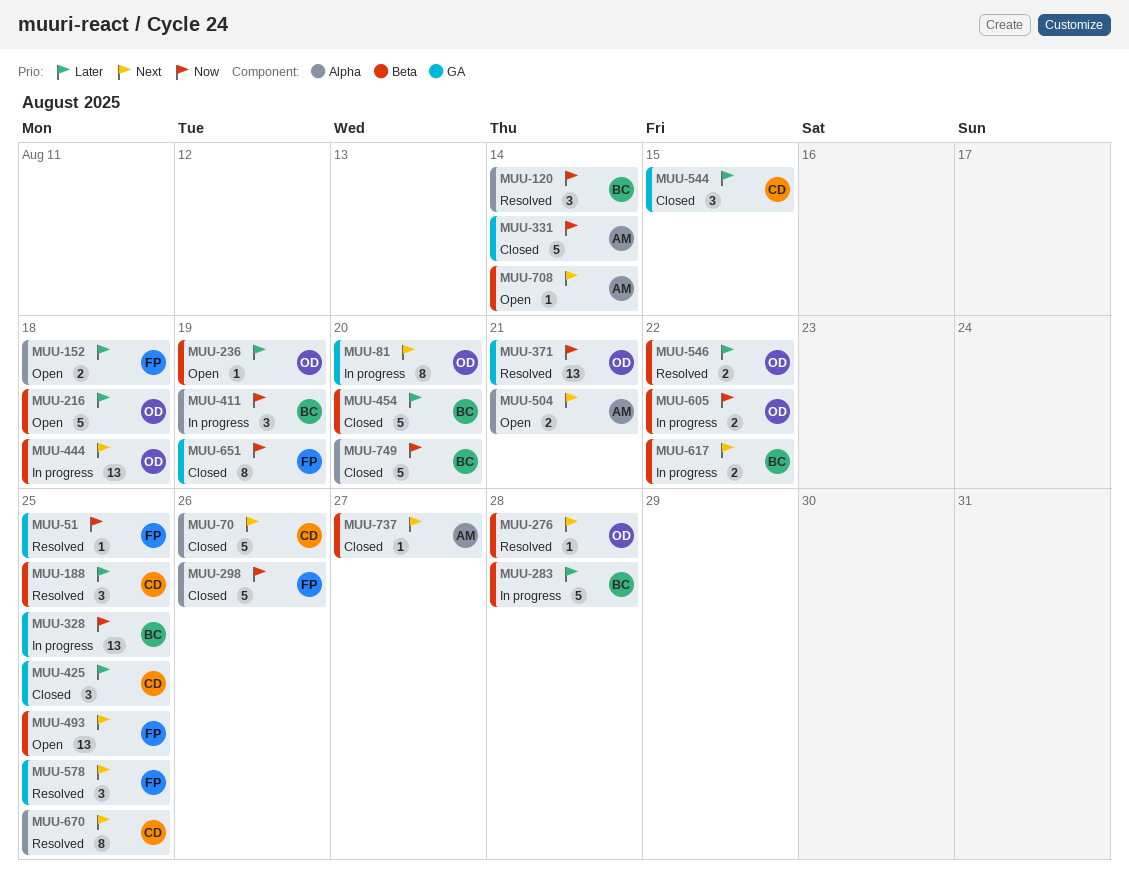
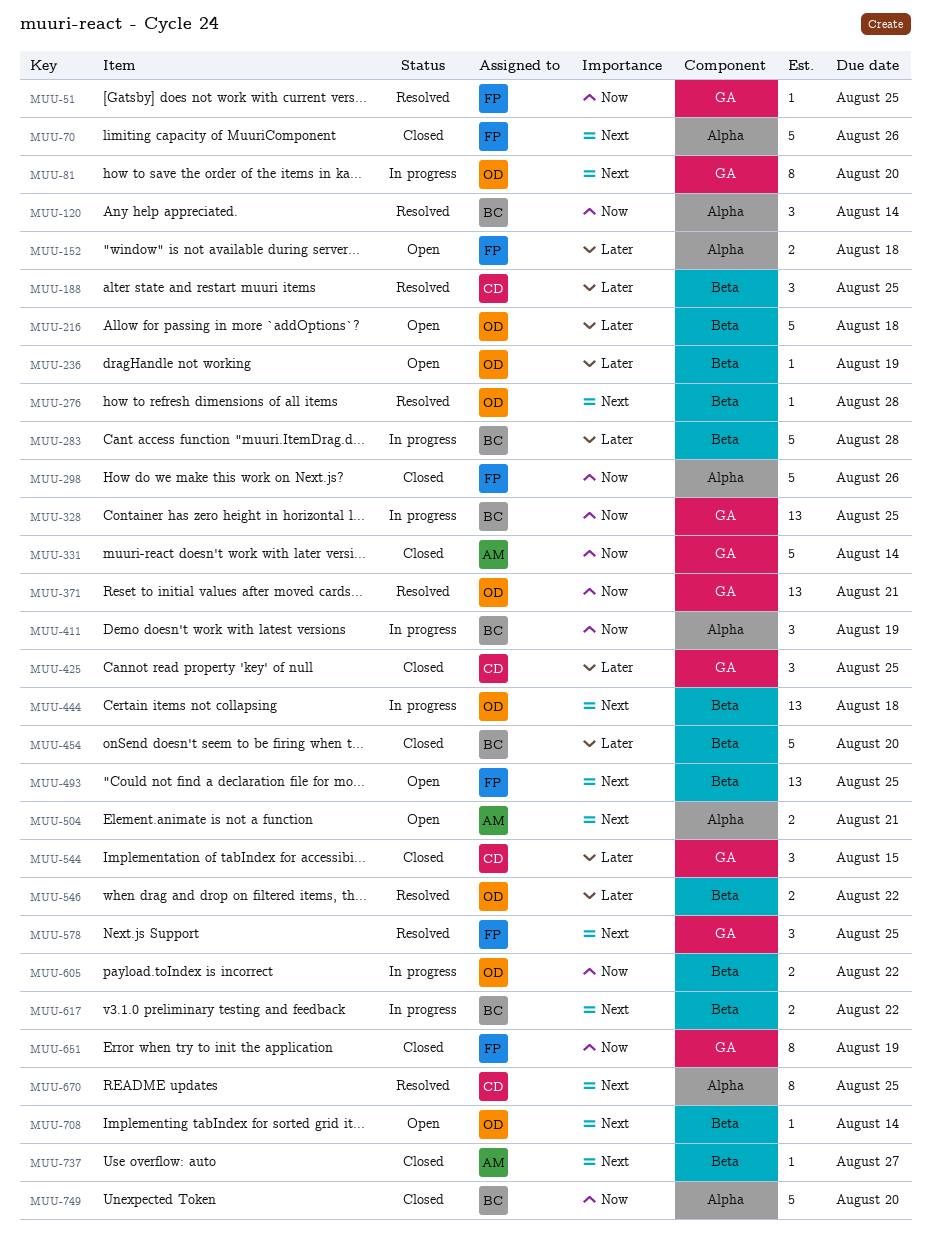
MUU-70, owner: CD -> FP
MUU-708, owner: AM -> OD

